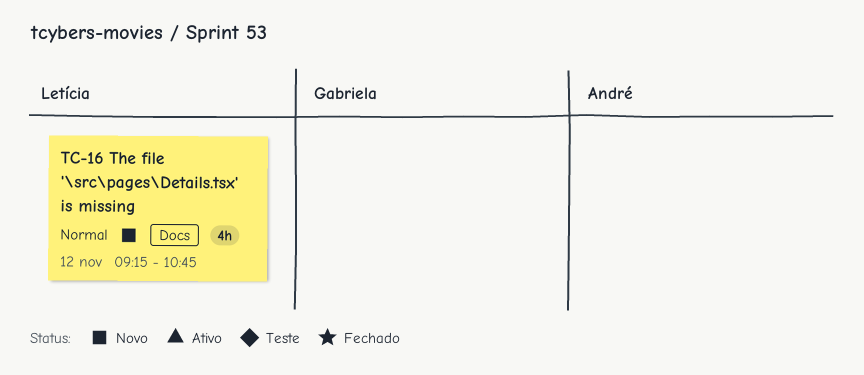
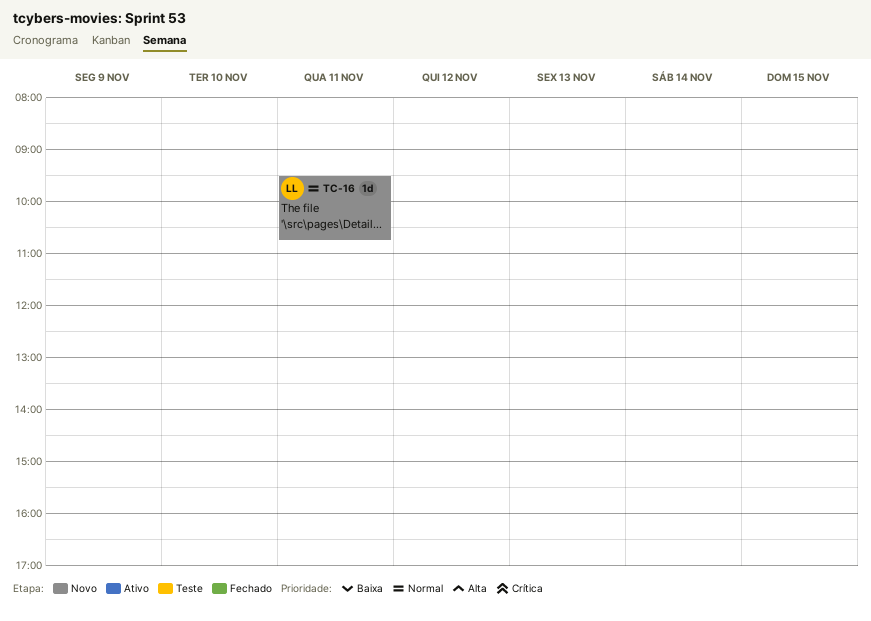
TC-16, estimate: 4h -> 1d
TC-16, day: Nov 12 -> Nov 11
TC-16, begins: 09:15 -> 09:30

